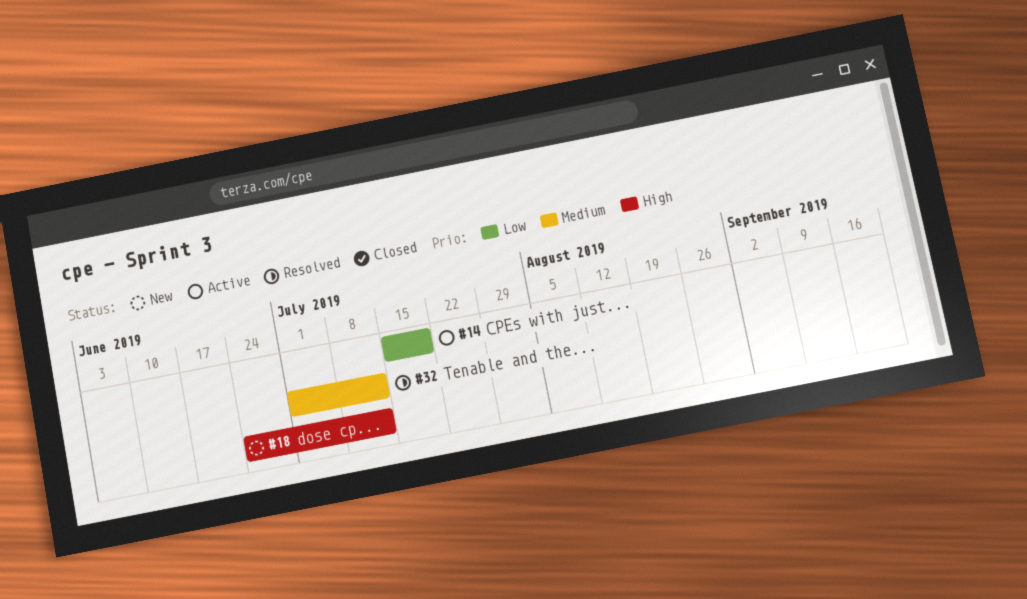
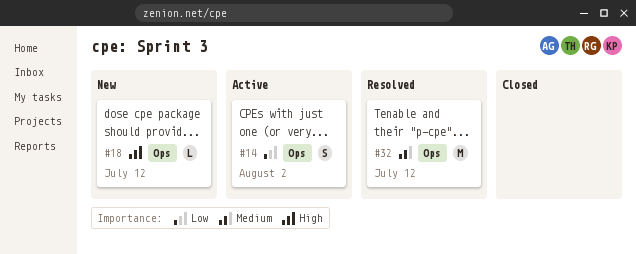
#14, due: Jul 19 -> Aug 2

